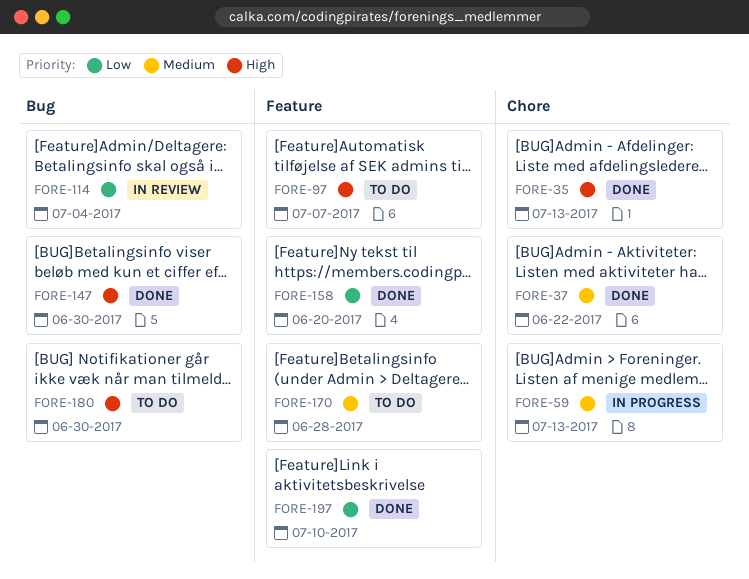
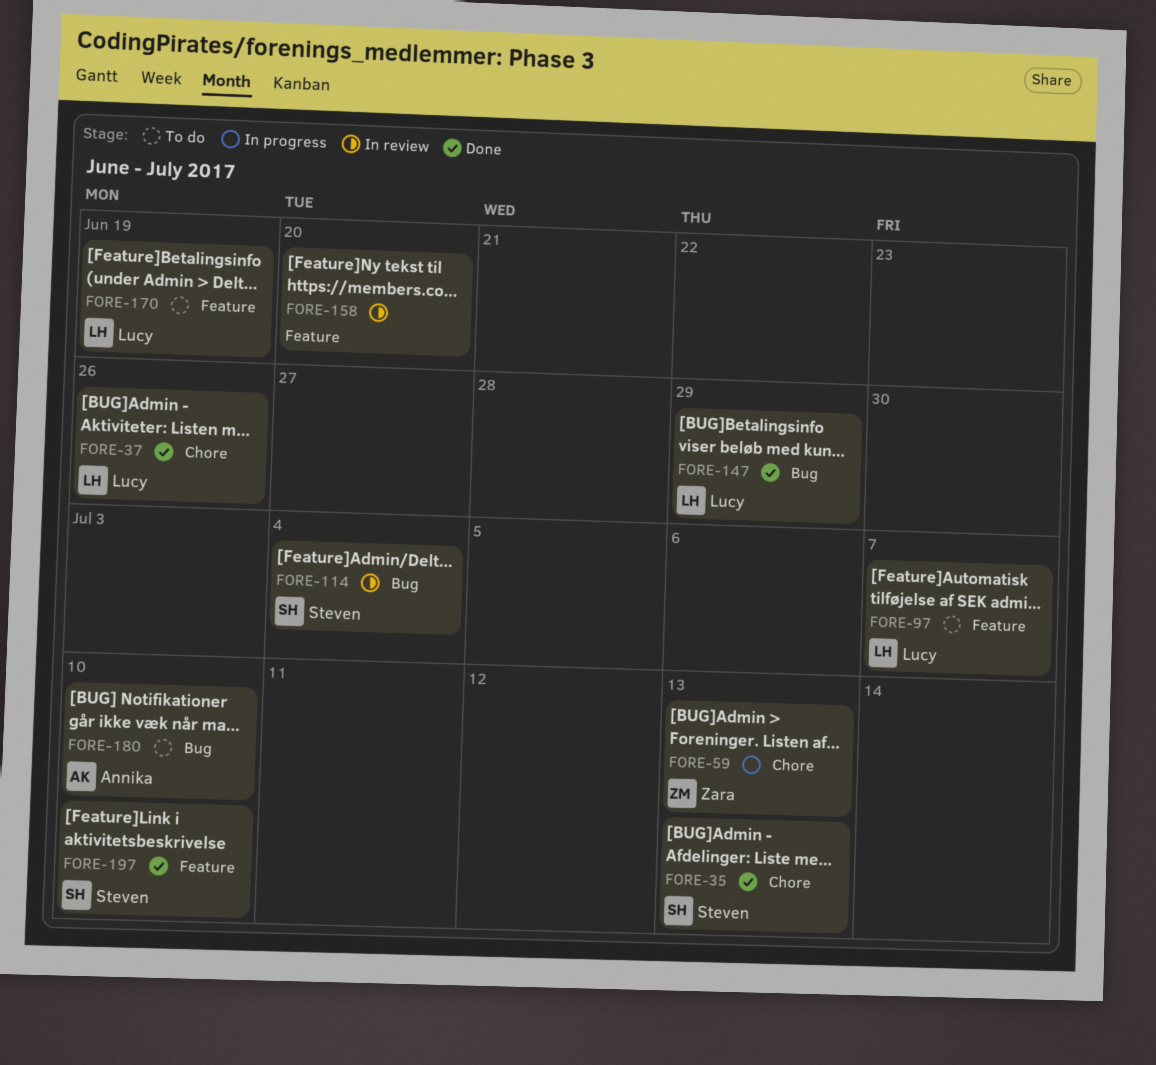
FORE-37, due: Jun 22 -> Jun 26
FORE-147, due: Jun 30 -> Jun 29
FORE-158, status: Done -> In review
FORE-170, due: Jun 28 -> Jun 19
FORE-180, due: Jun 30 -> Jul 10

